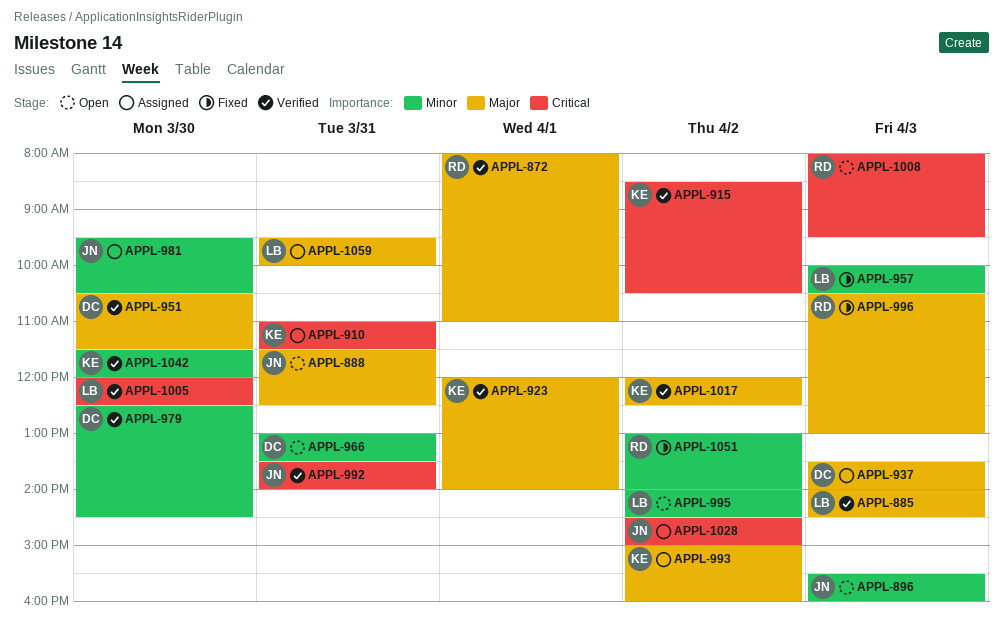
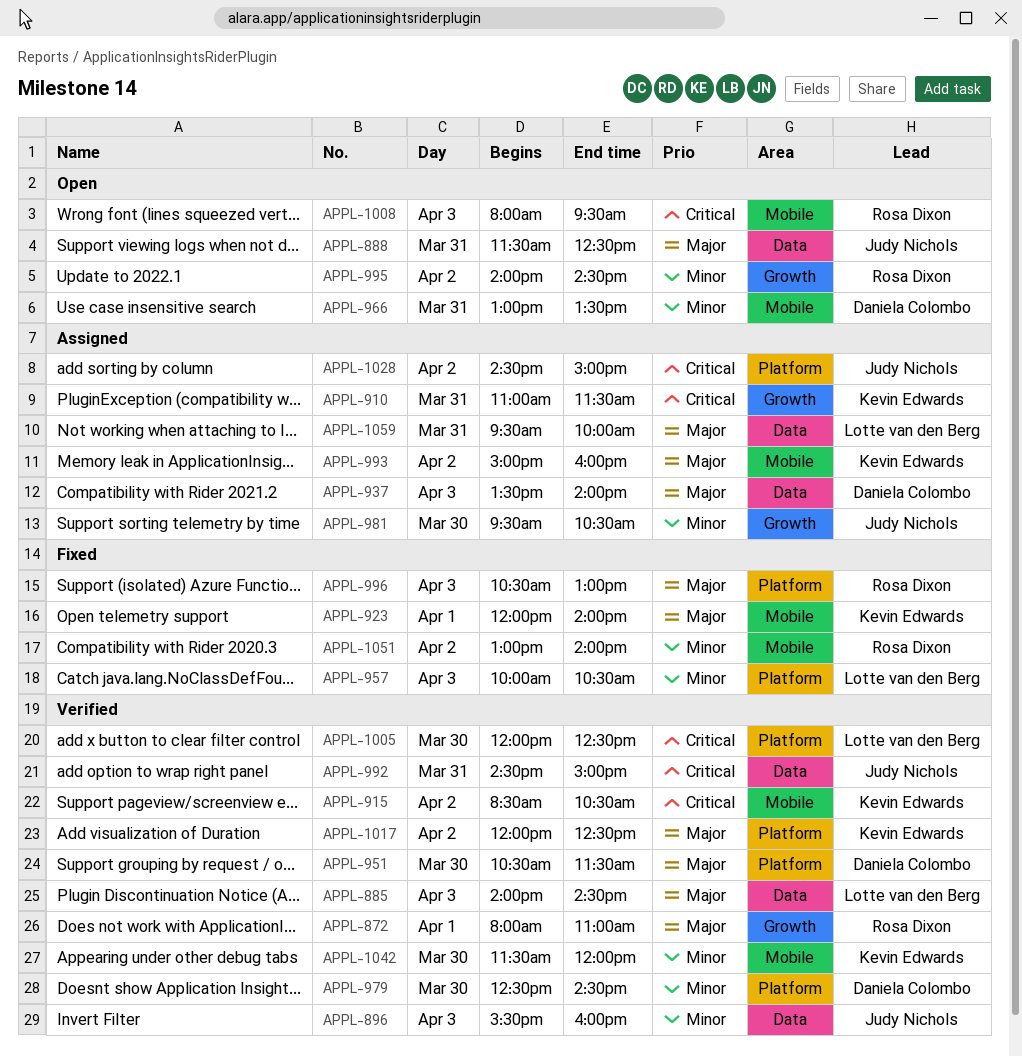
APPL-896, status: Open -> Verified
APPL-923, status: Verified -> Fixed
APPL-992, begins: 13:30 -> 14:30
APPL-992, ends: 14:00 -> 15:00
APPL-995, owner: Lotte van den Berg -> Rosa Dixon

